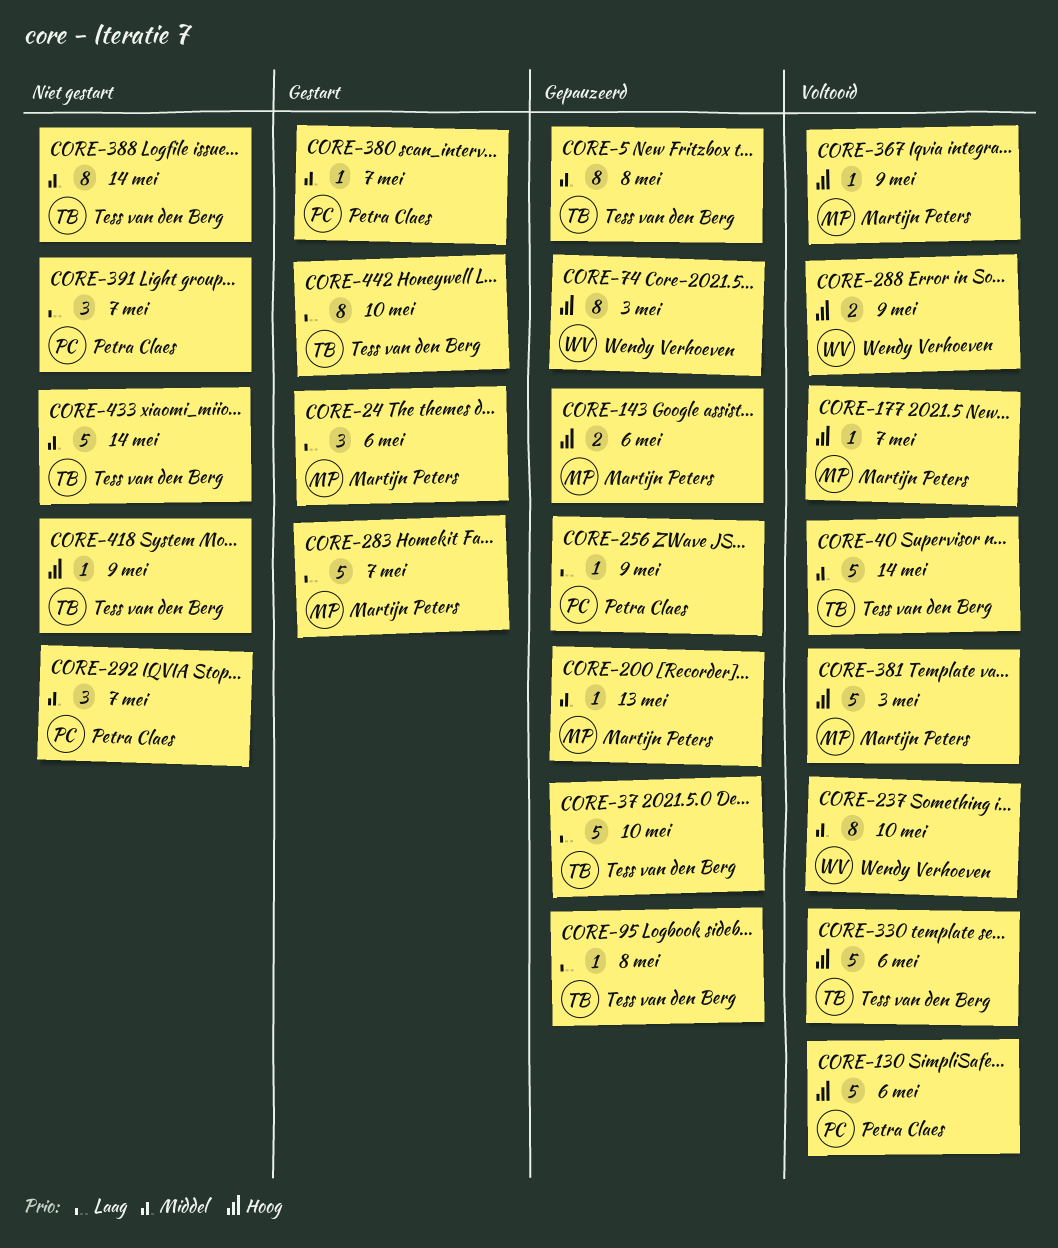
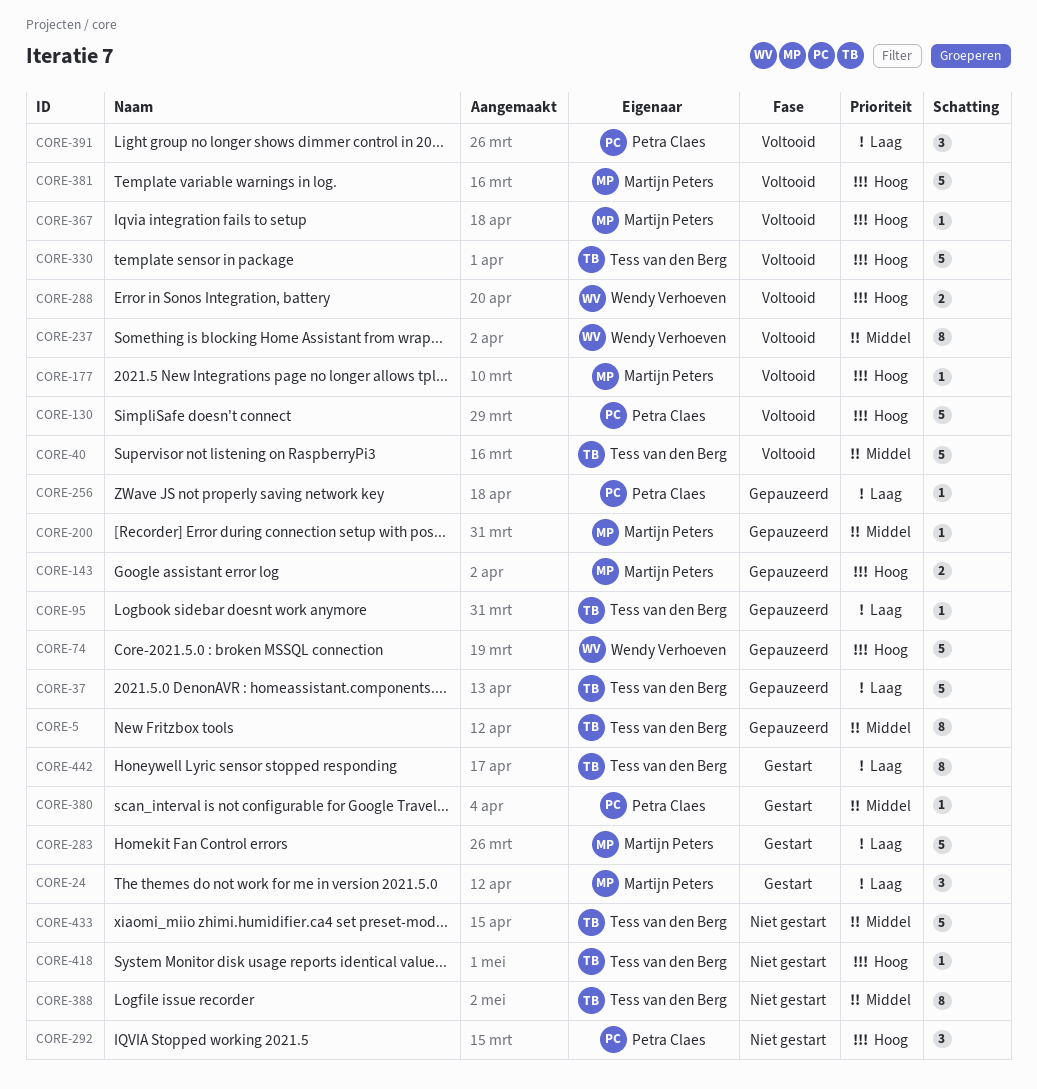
CORE-74, estimate: 8 -> 5
CORE-292, priority: Middel -> Hoog
CORE-391, status: Niet gestart -> Voltooid

